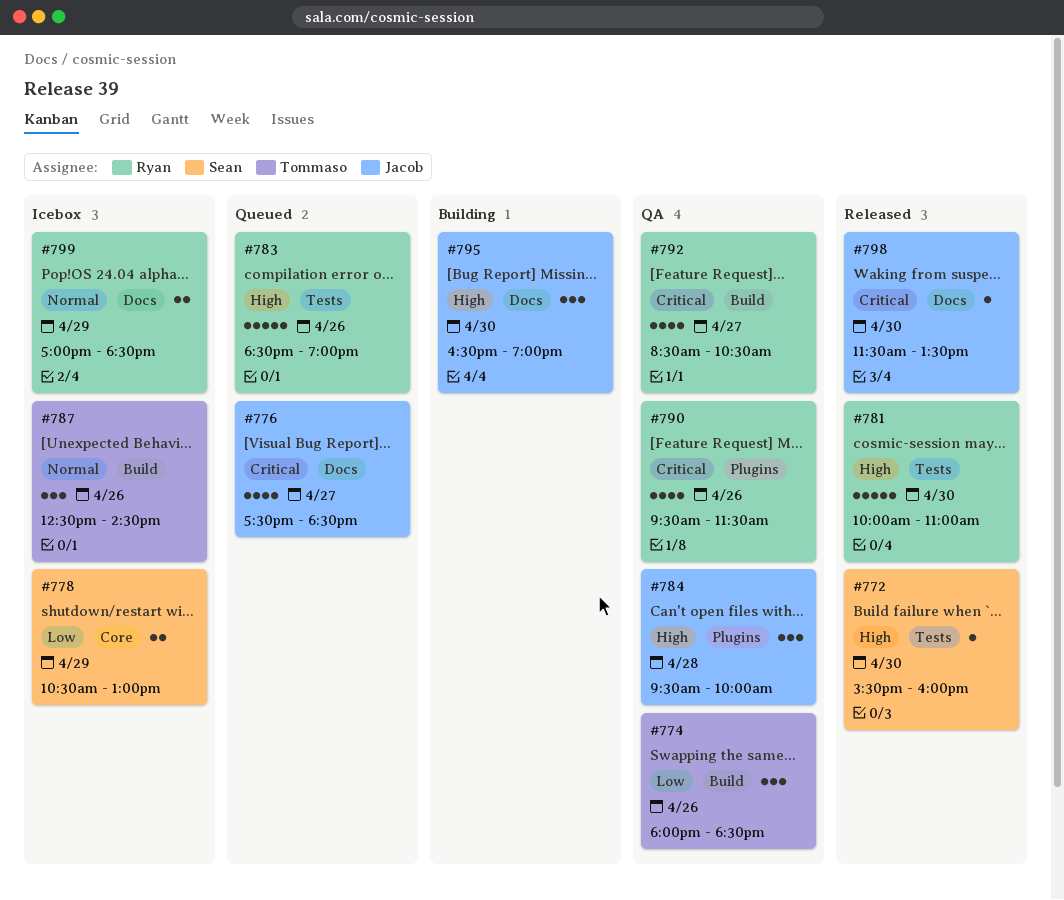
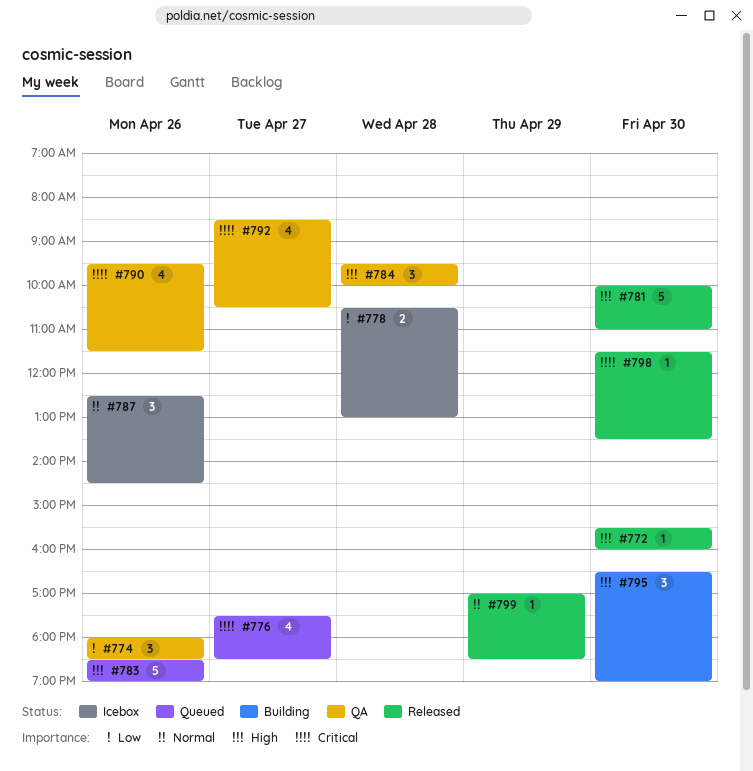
#778, day: Apr 29 -> Apr 28
#799, status: Icebox -> Released
#799, estimate: 2 -> 1

